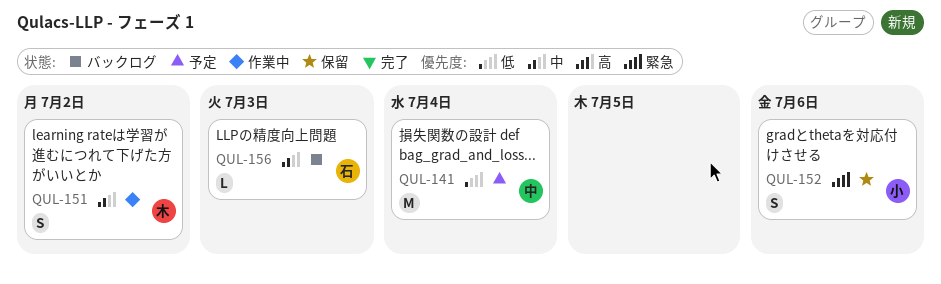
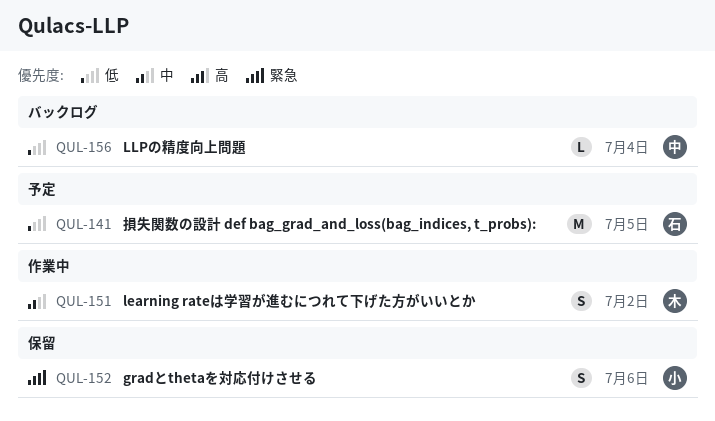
QUL-141, owner: 中 -> 石
QUL-141, due: Jul 4 -> Jul 5
QUL-156, owner: 石 -> 中
QUL-156, priority: 中 -> 低
QUL-156, due: Jul 3 -> Jul 4

